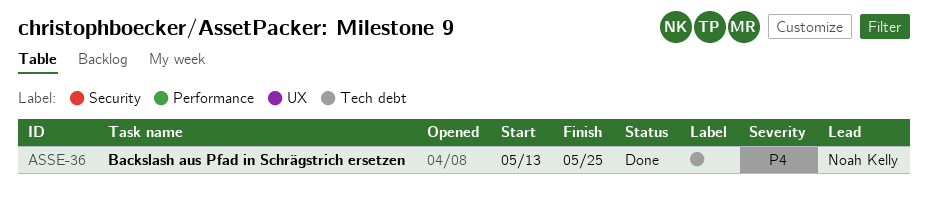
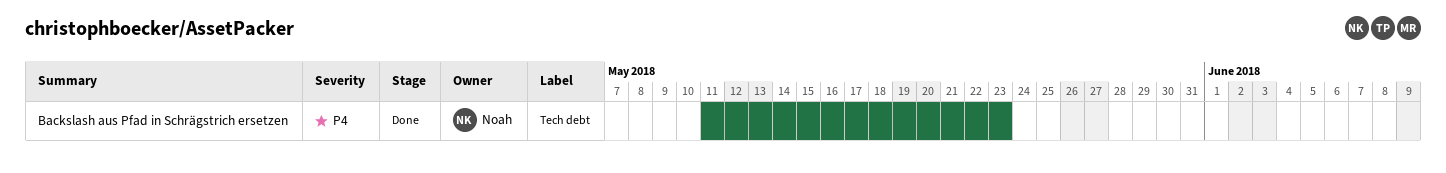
Backslash aus Pfad in Schrägstrich ersetzen, start: May 13 -> May 11
Backslash aus Pfad in Schrägstrich ersetzen, due: May 25 -> May 23

